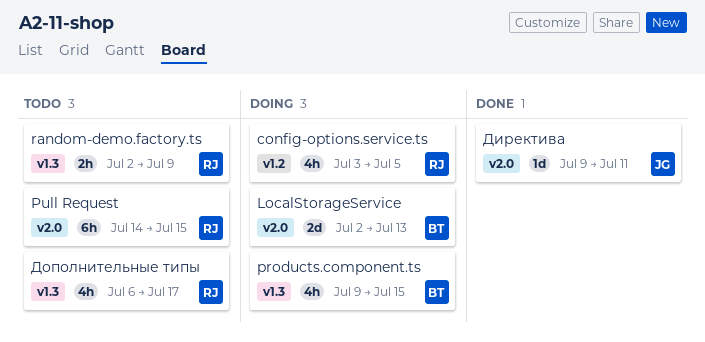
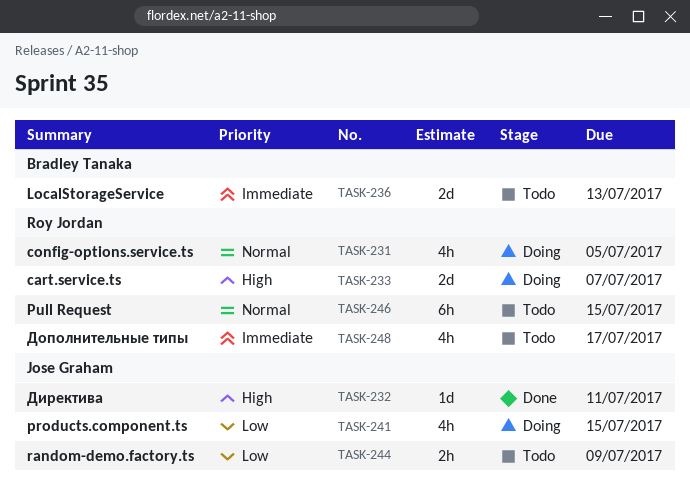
cart.service.ts: none -> present
LocalStorageService, status: Doing -> Todo
products.component.ts, owner: Bradley Tanaka -> Jose Graham
random-demo.factory.ts, owner: Roy Jordan -> Jose Graham

